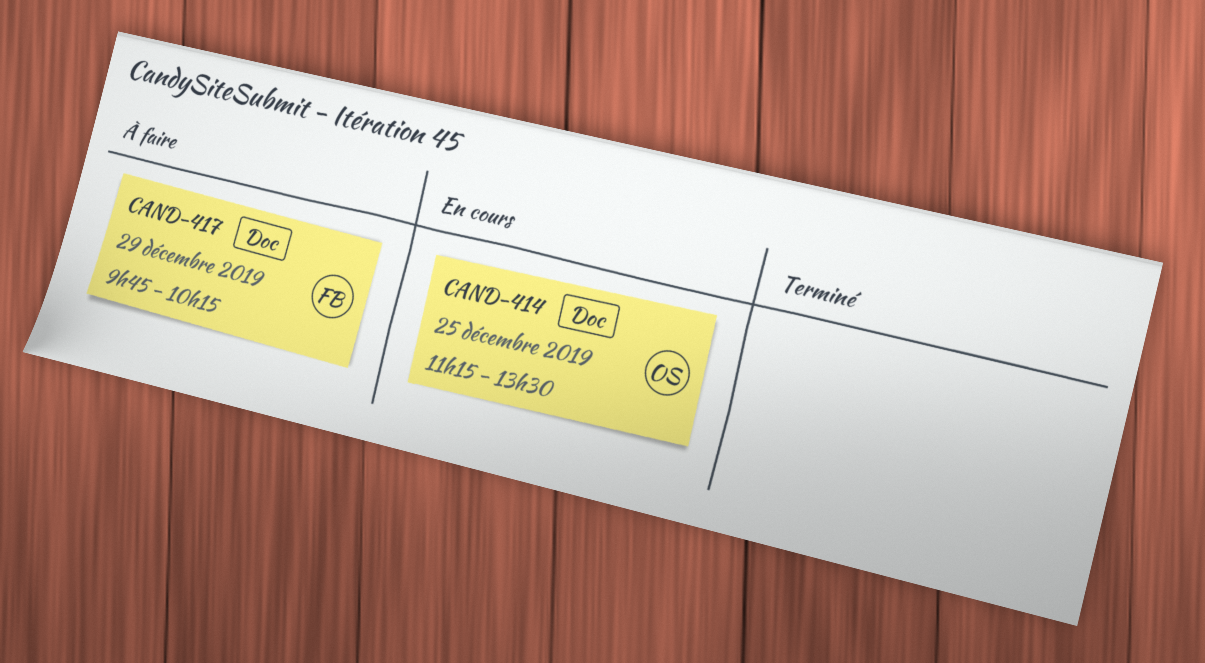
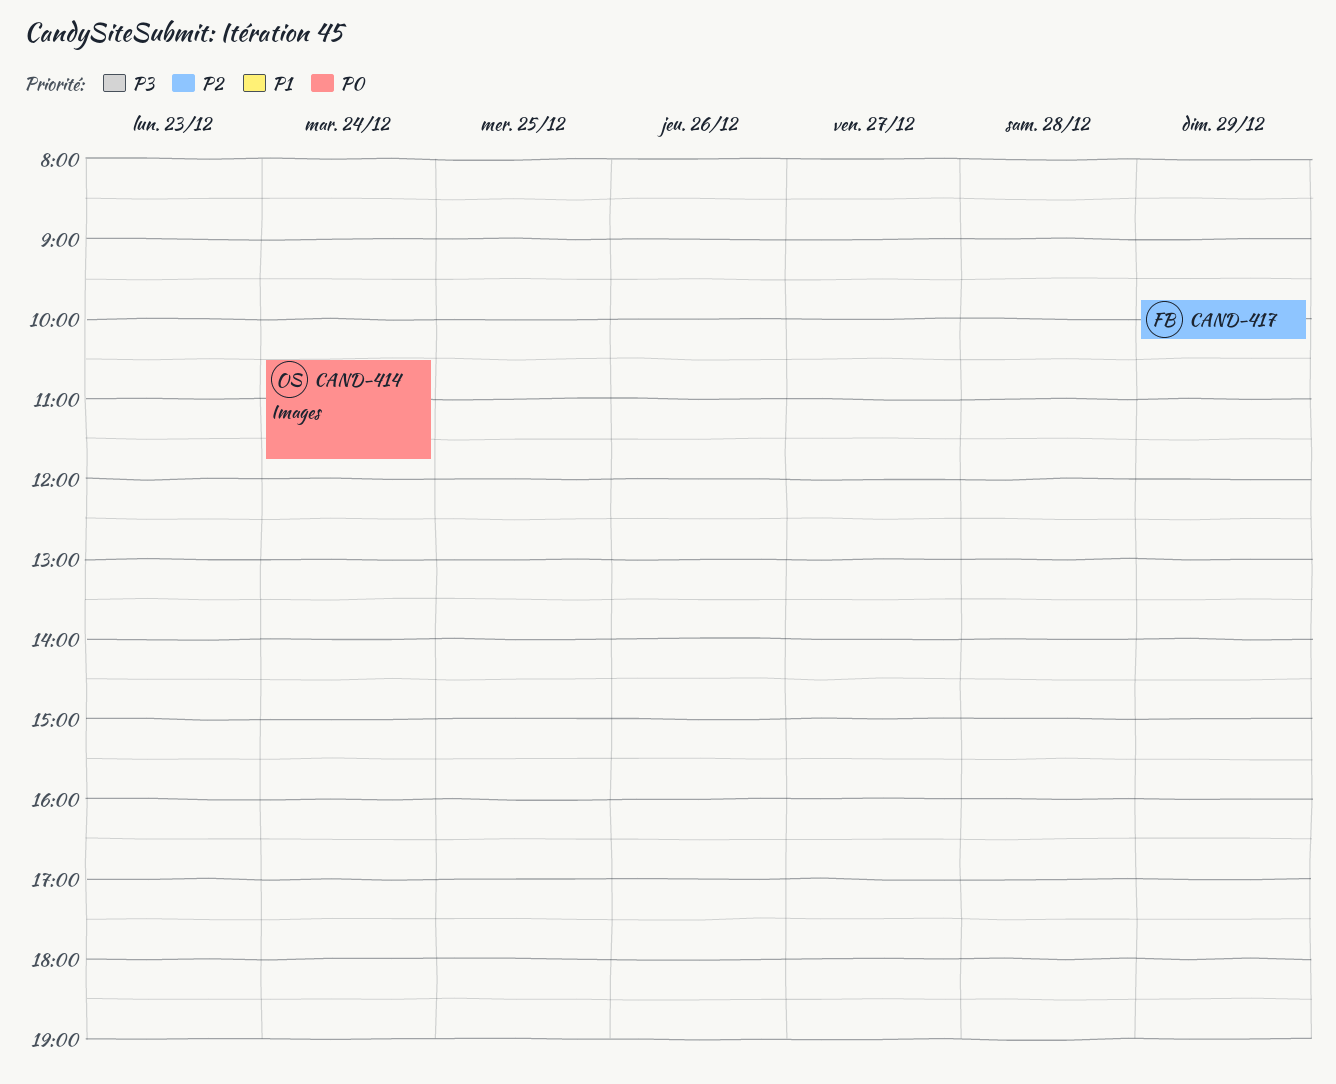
CAND-414, day: Dec 25 -> Dec 24
CAND-414, begins: 11:15 -> 10:30
CAND-414, ends: 13:30 -> 11:45

